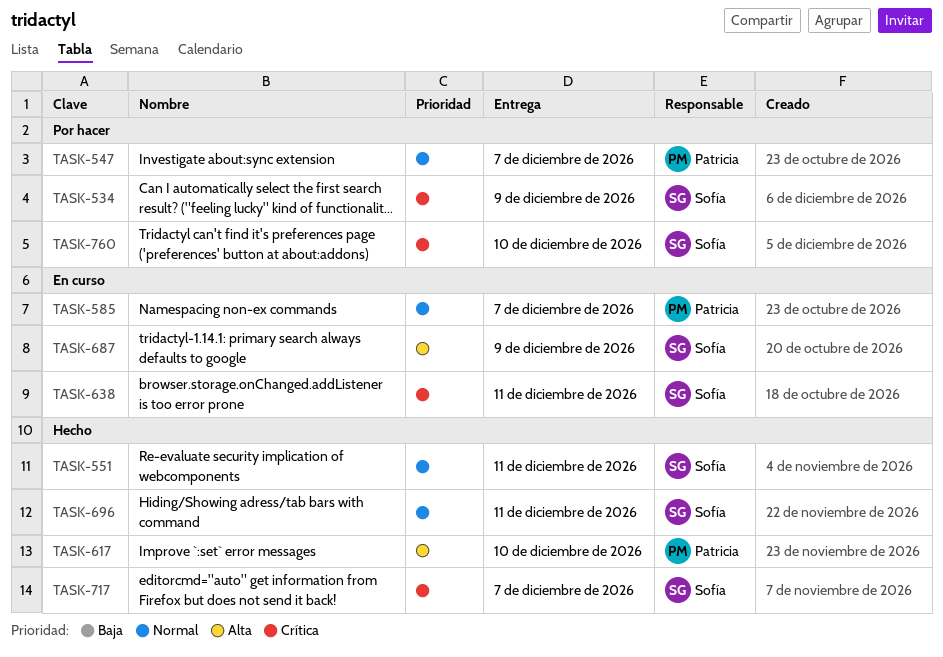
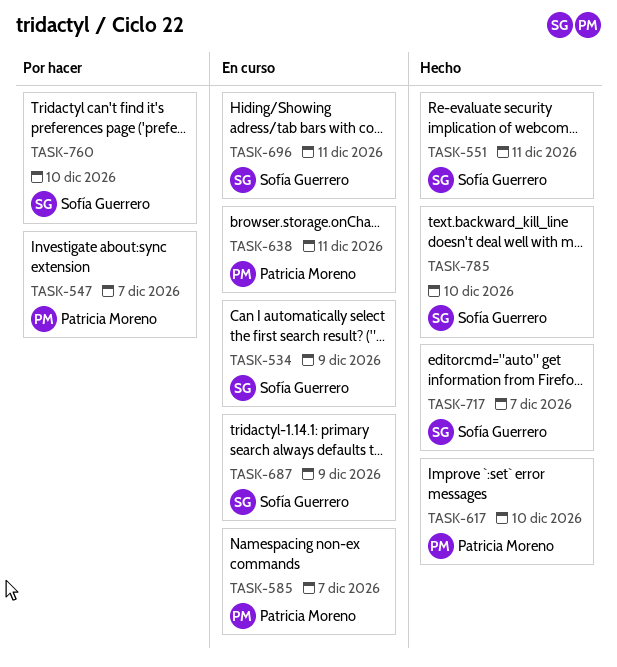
TASK-534, status: Por hacer -> En curso
TASK-638, owner: Sofía Guerrero -> Patricia Moreno
TASK-696, status: Hecho -> En curso
TASK-785: none -> present

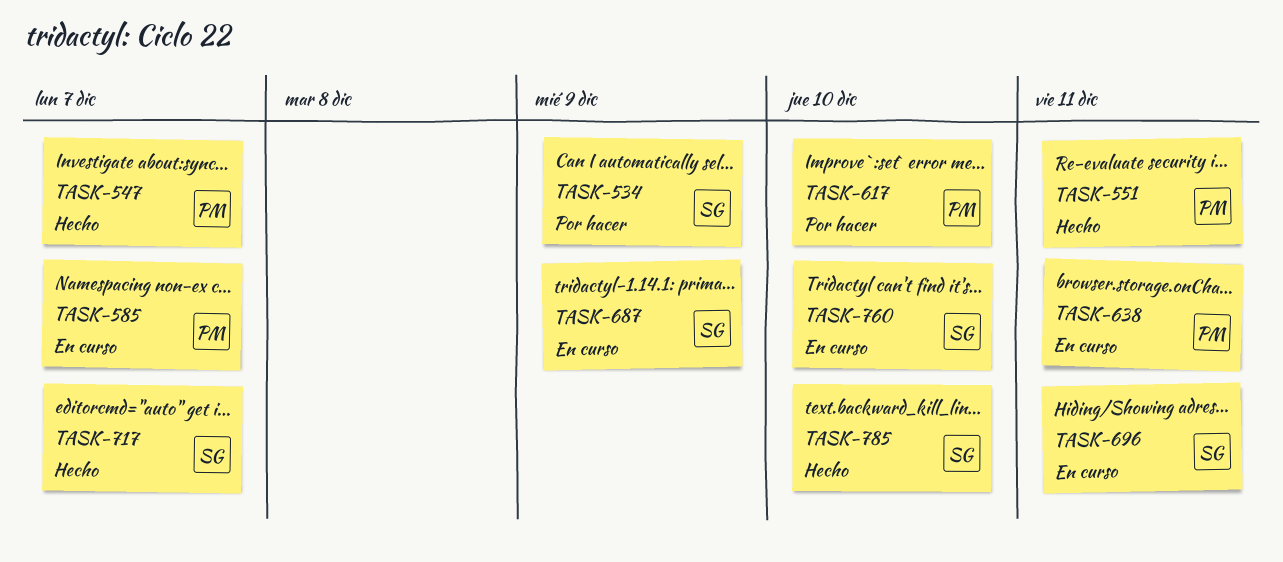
TASK-534, status: En curso -> Por hacer
TASK-547, status: Por hacer -> Hecho
TASK-551, owner: Sofía Guerrero -> Patricia Moreno
TASK-617, status: Hecho -> Por hacer
TASK-760, status: Por hacer -> En curso

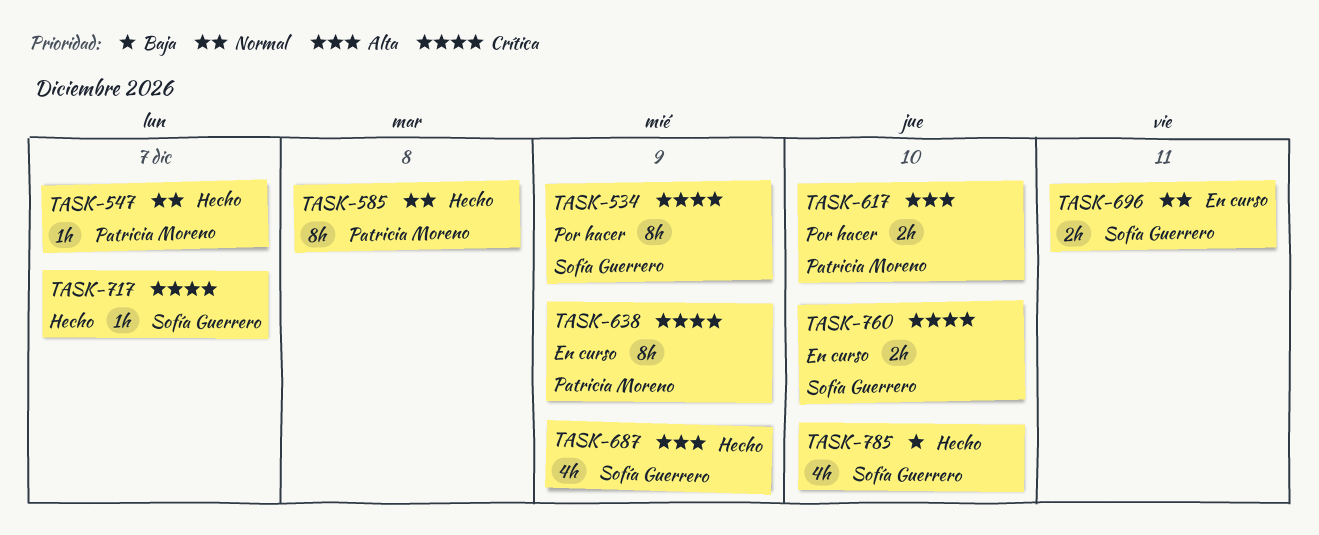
TASK-551: present -> none
TASK-585, status: En curso -> Hecho
TASK-585, due: Dec 7 -> Dec 8
TASK-638, due: Dec 11 -> Dec 9
TASK-687, status: En curso -> Hecho

